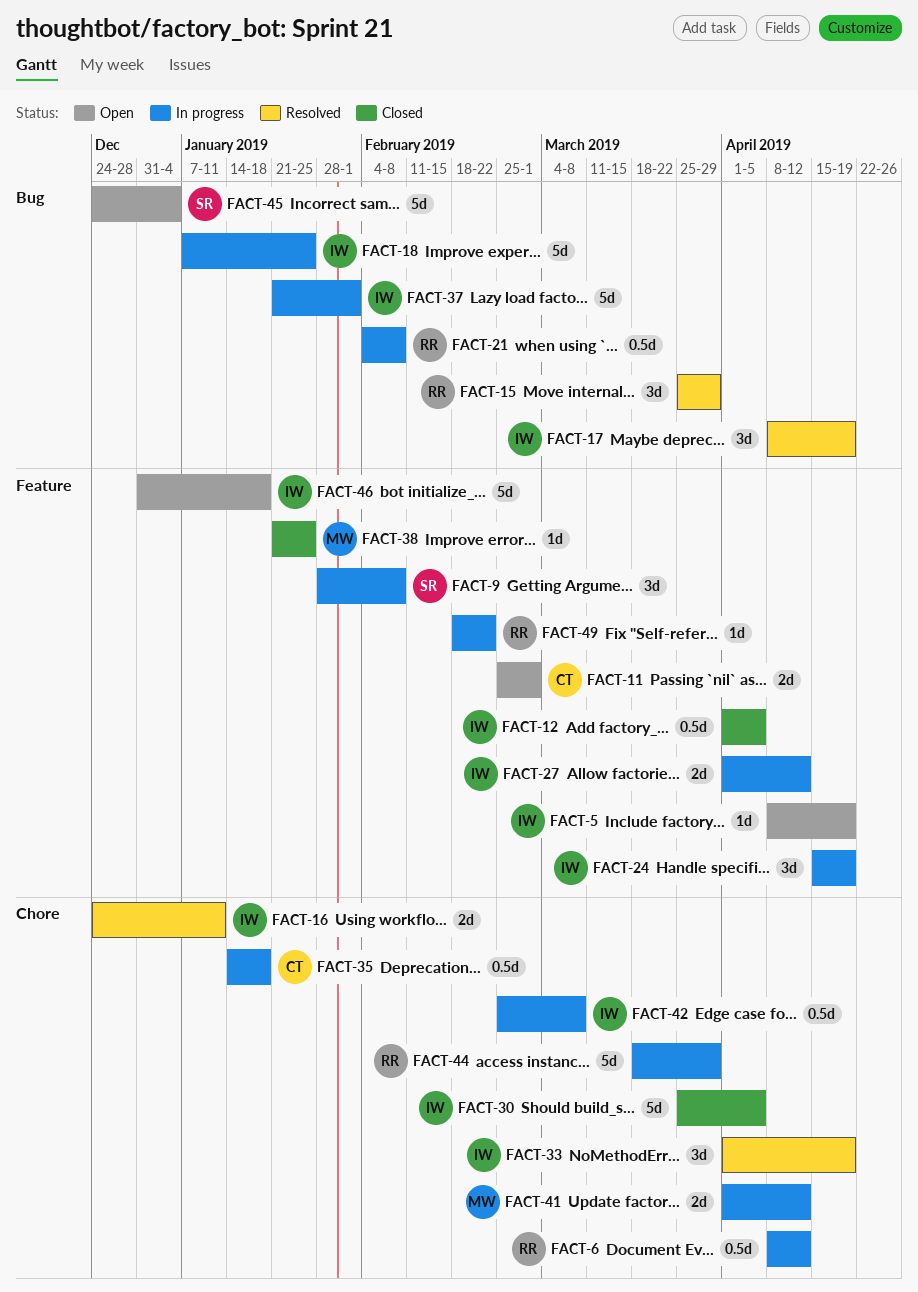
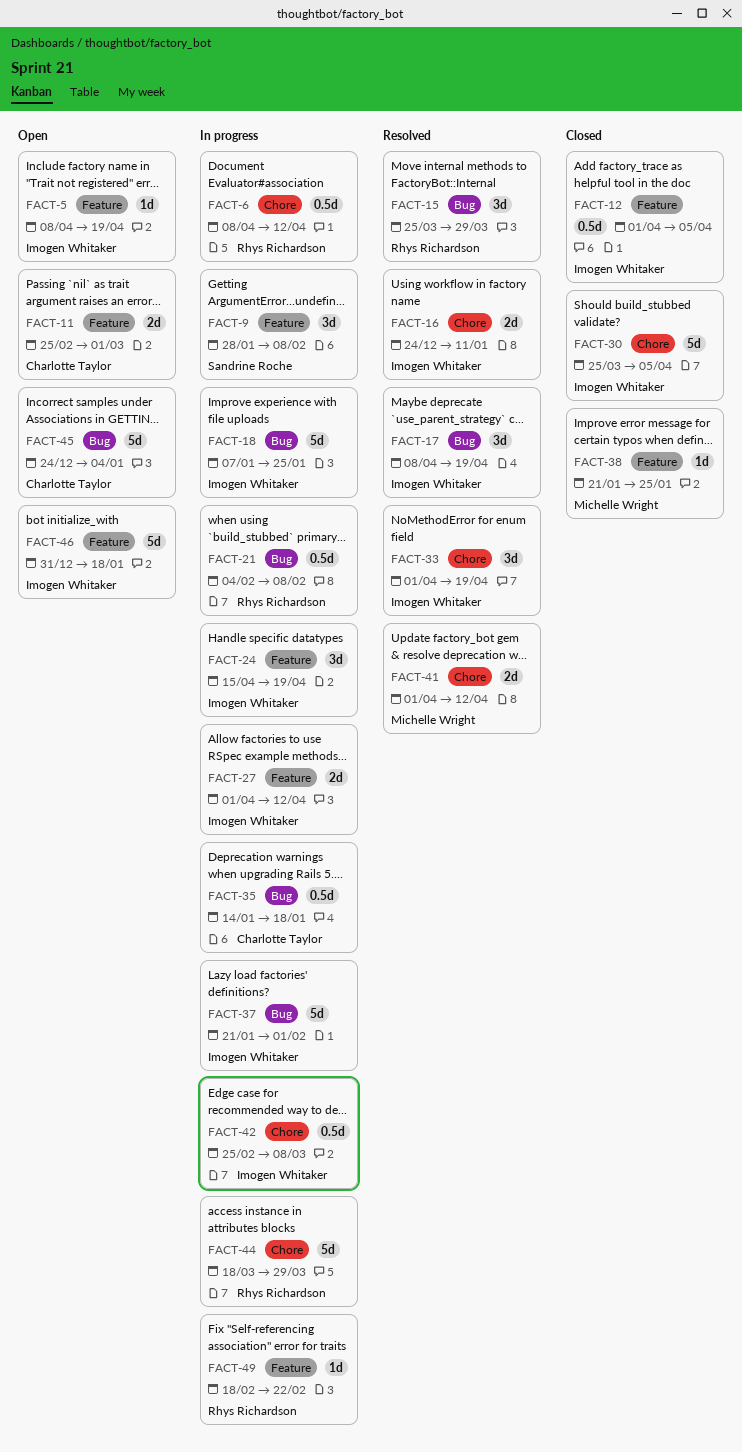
FACT-35, label: Chore -> Bug
FACT-41, status: In progress -> Resolved
FACT-45, owner: Sandrine Roche -> Charlotte Taylor

